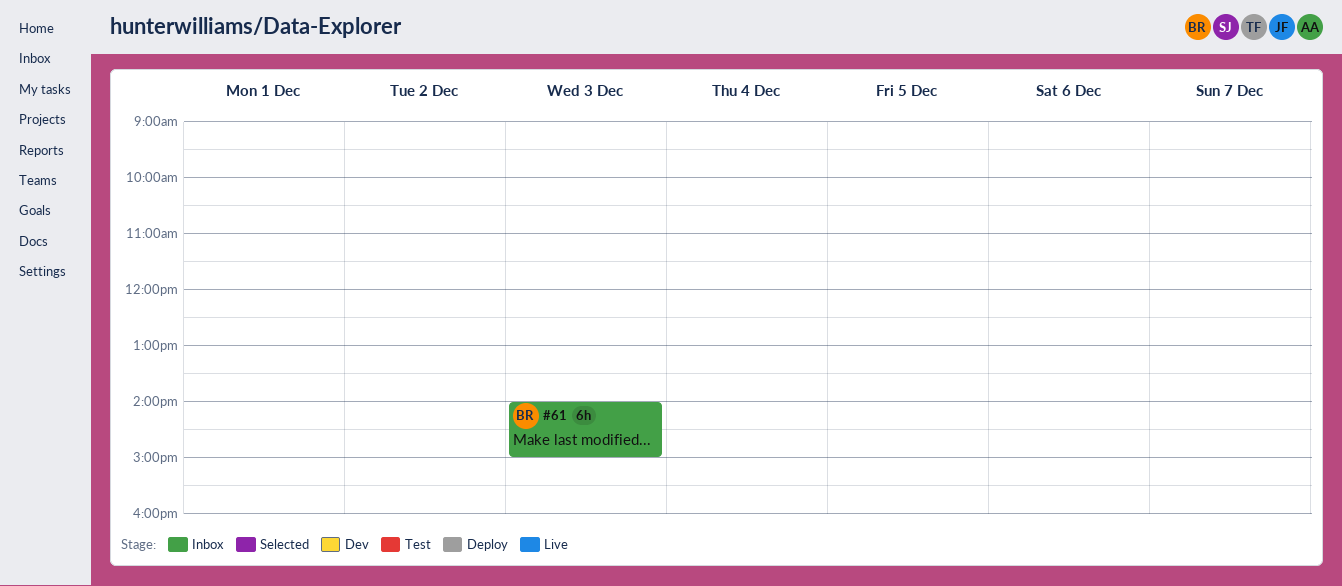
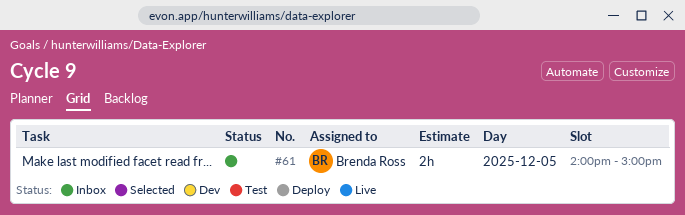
#61, estimate: 6h -> 2h
#61, day: Dec 3 -> Dec 5

